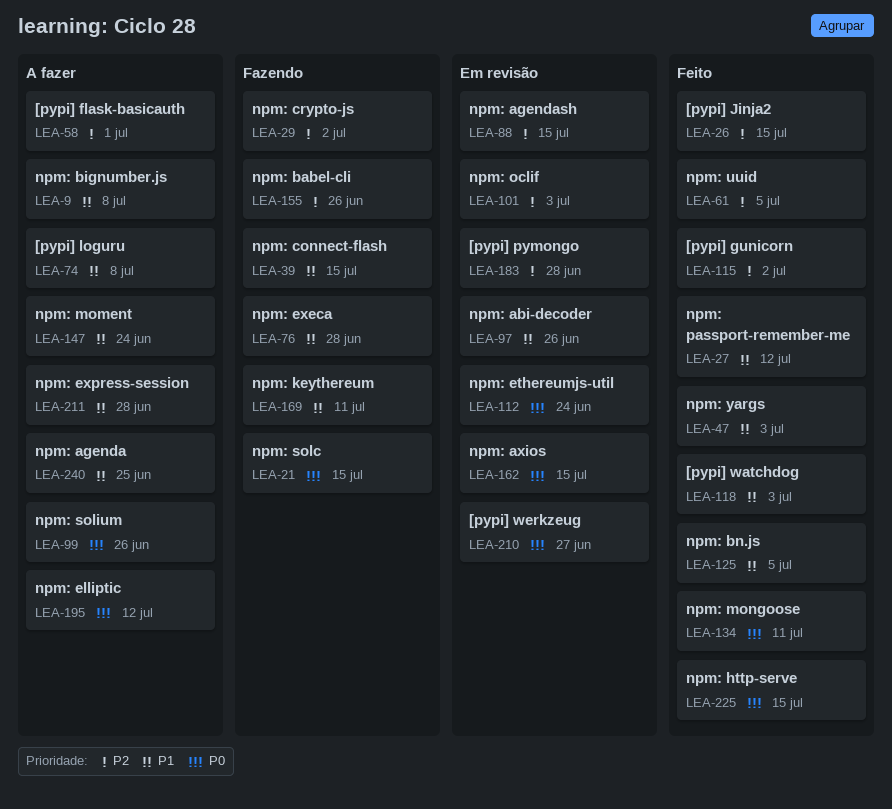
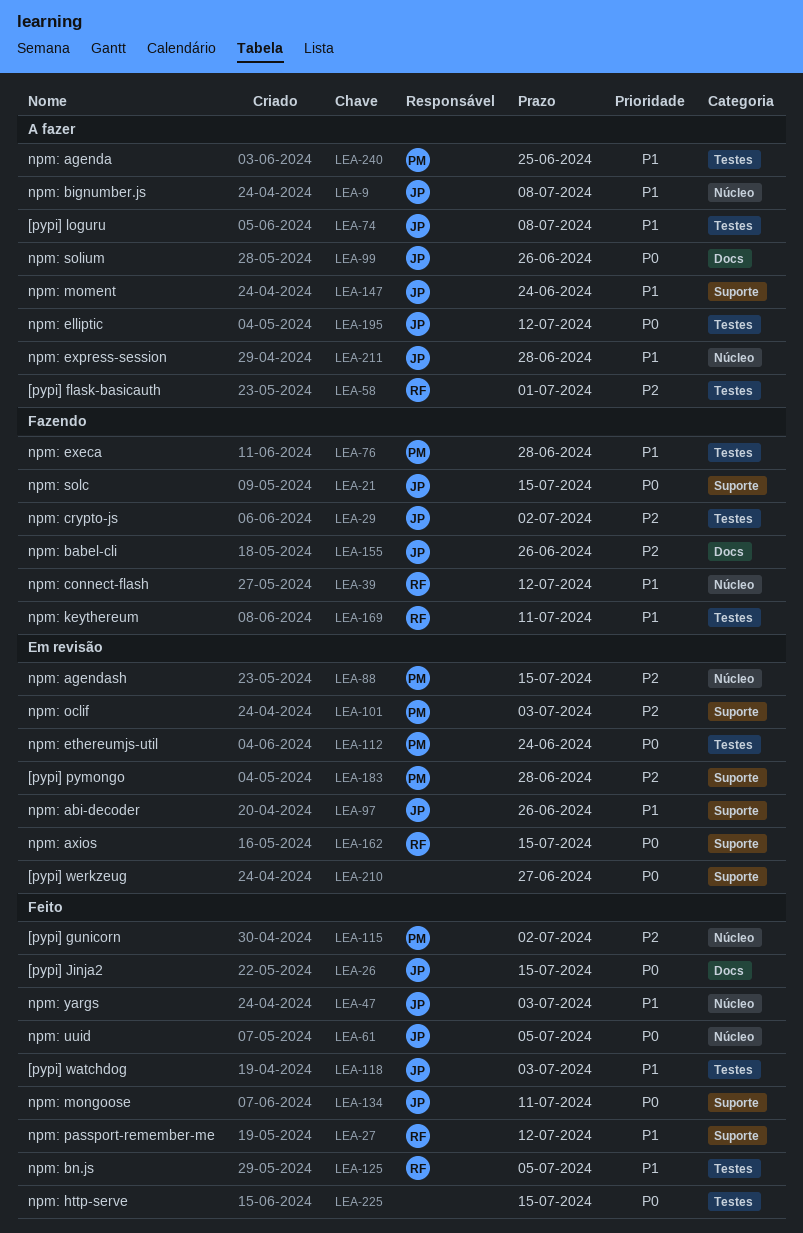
LEA-26, priority: P2 -> P0
LEA-39, due: Jul 15 -> Jul 12
LEA-61, priority: P2 -> P0

